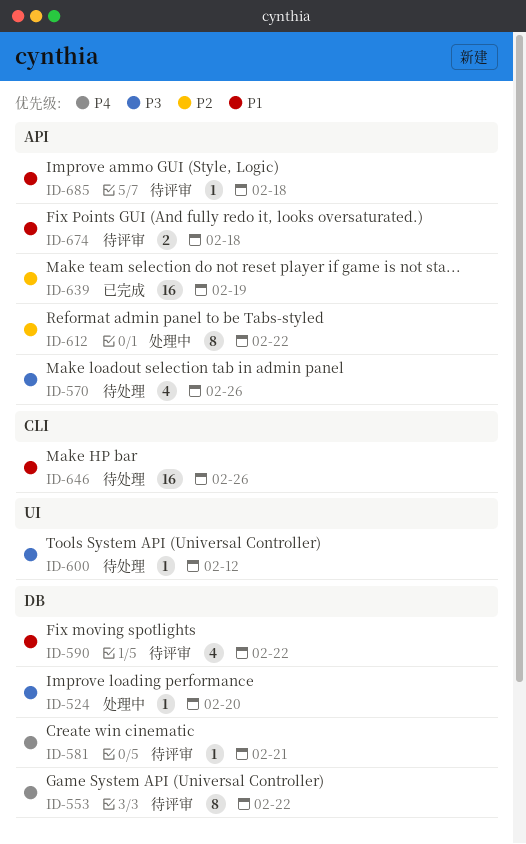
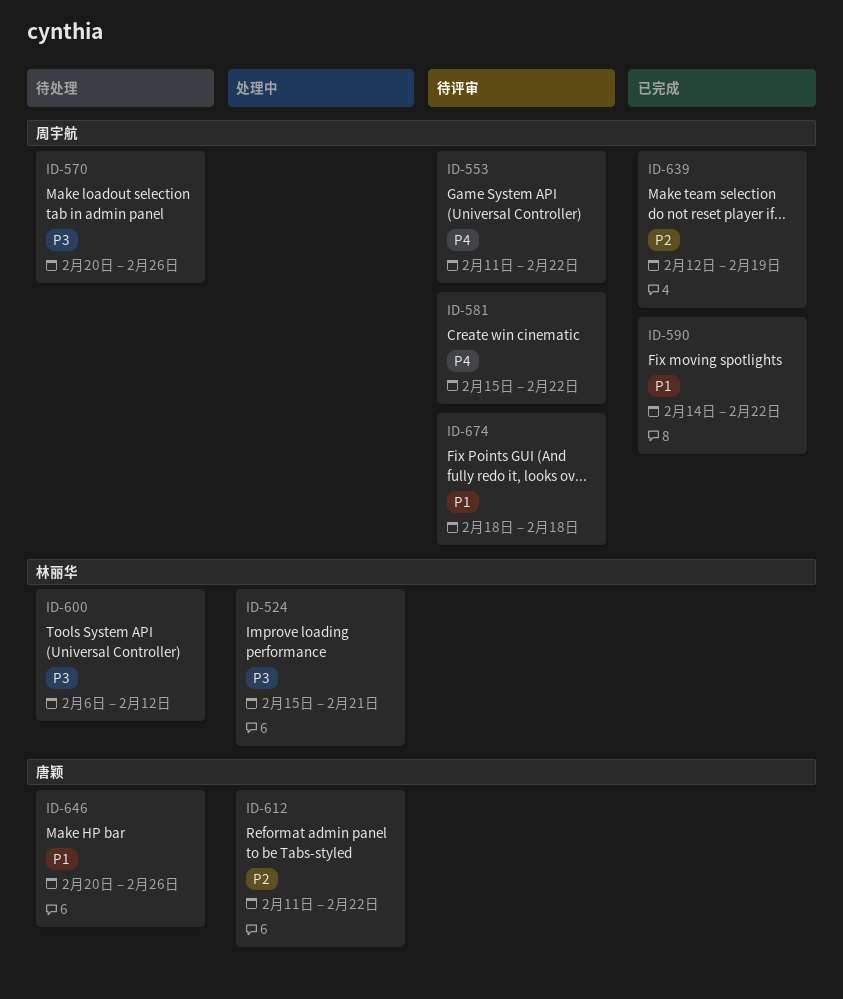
ID-524, due: Feb 20 -> Feb 21
ID-581, due: Feb 21 -> Feb 22
ID-590, status: 待评审 -> 已完成
ID-685: present -> none

